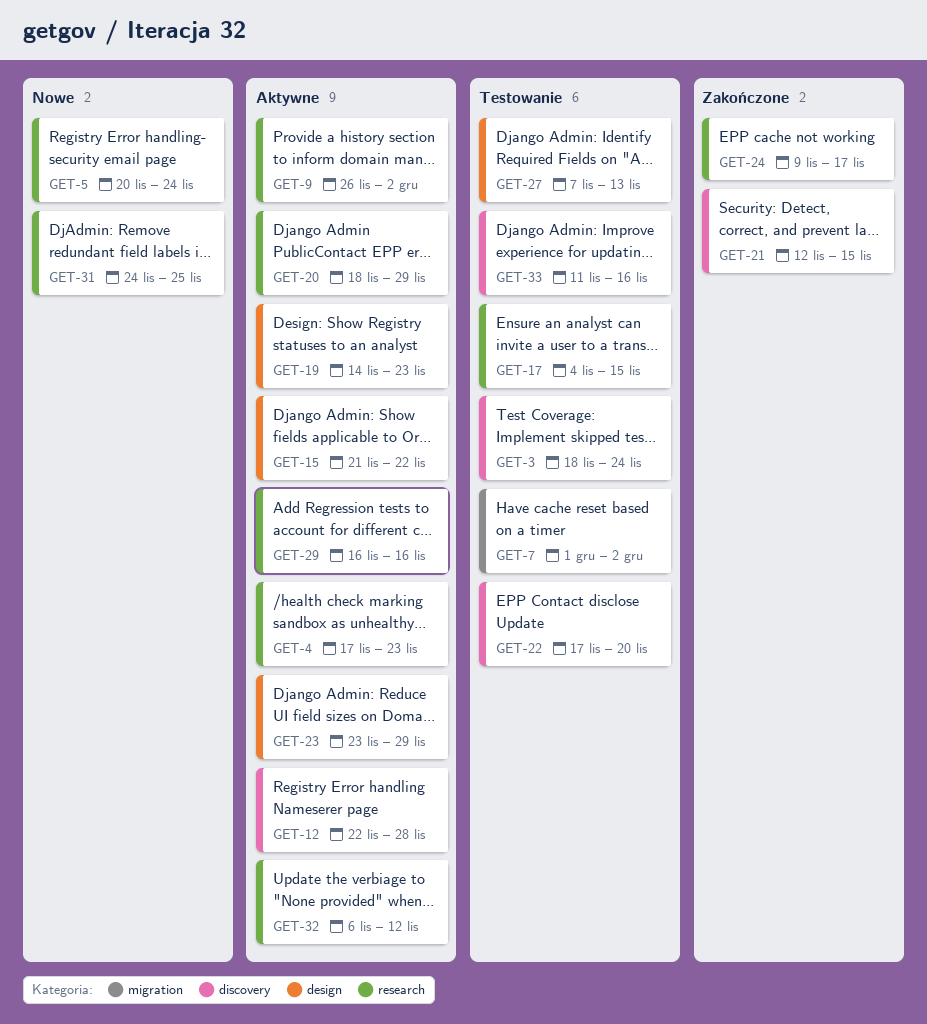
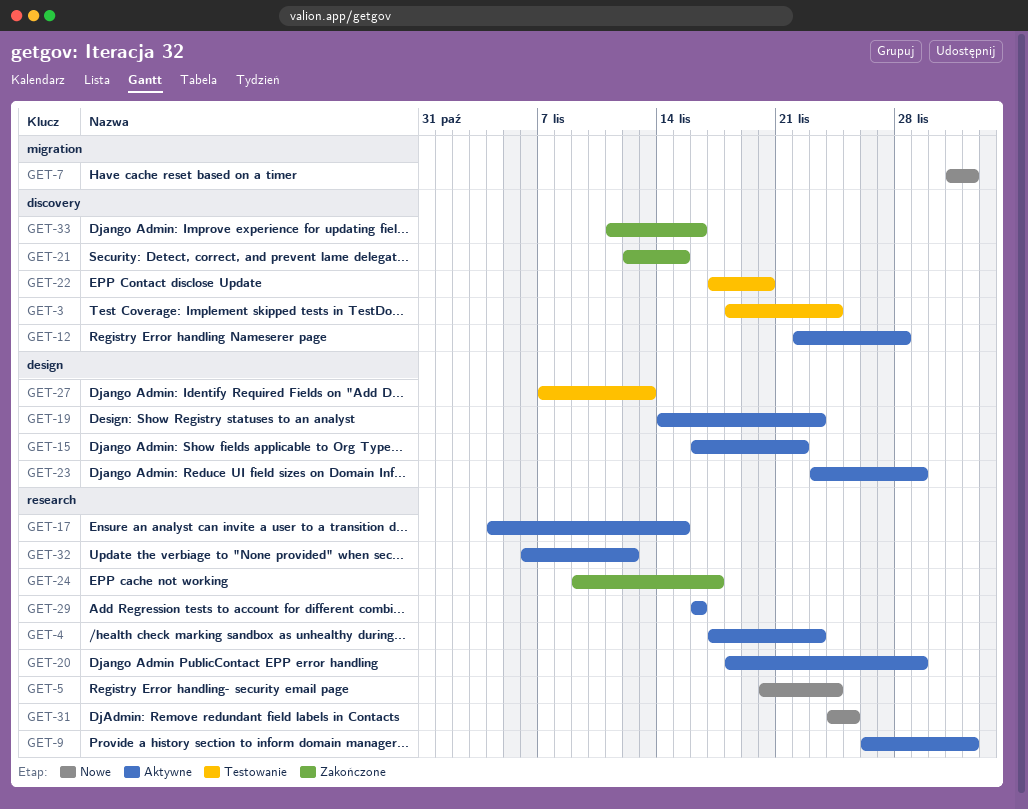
GET-7, status: Testowanie -> Nowe
GET-15, start: Nov 21 -> Nov 16
GET-17, status: Testowanie -> Aktywne
GET-33, status: Testowanie -> Zakończone

